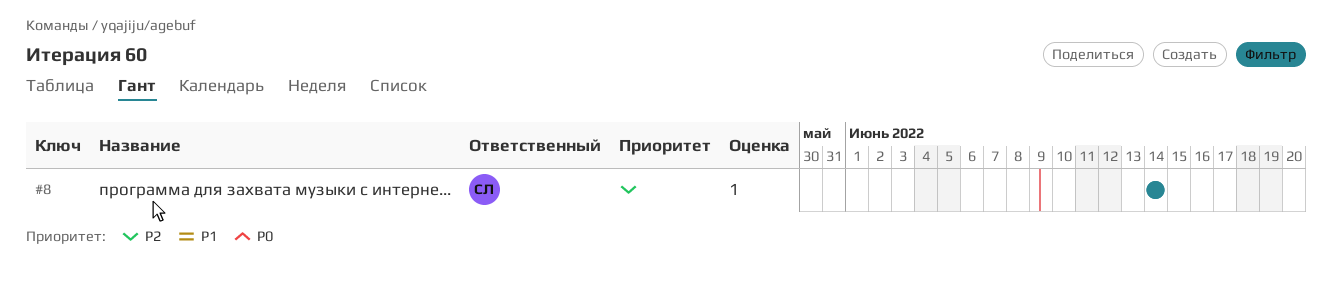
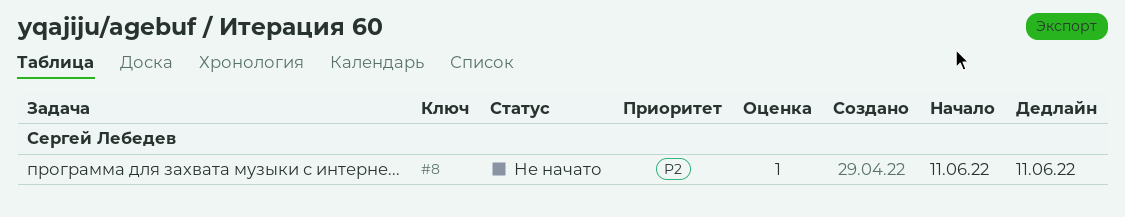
#8, start: Jun 14 -> Jun 11
#8, due: Jun 14 -> Jun 11

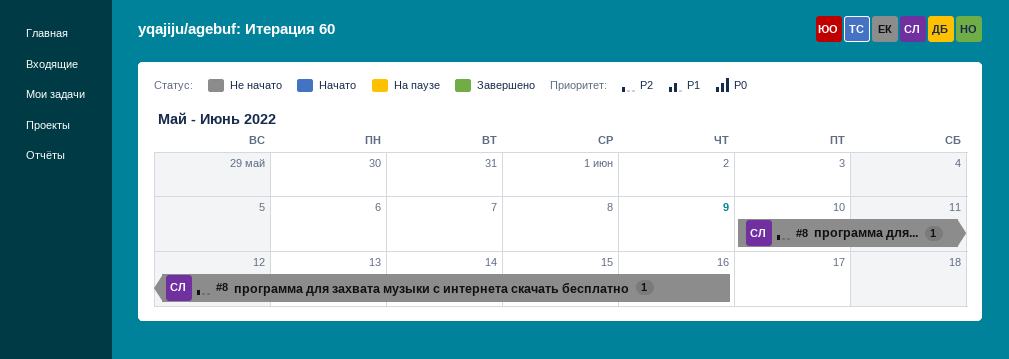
#8, start: Jun 11 -> Jun 10
#8, due: Jun 11 -> Jun 16

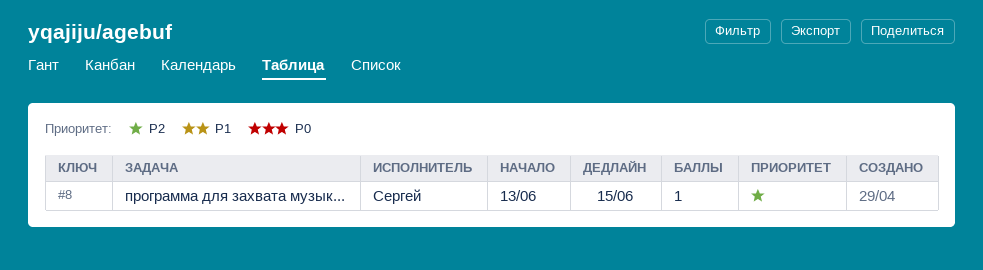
#8, start: Jun 10 -> Jun 13
#8, due: Jun 16 -> Jun 15

